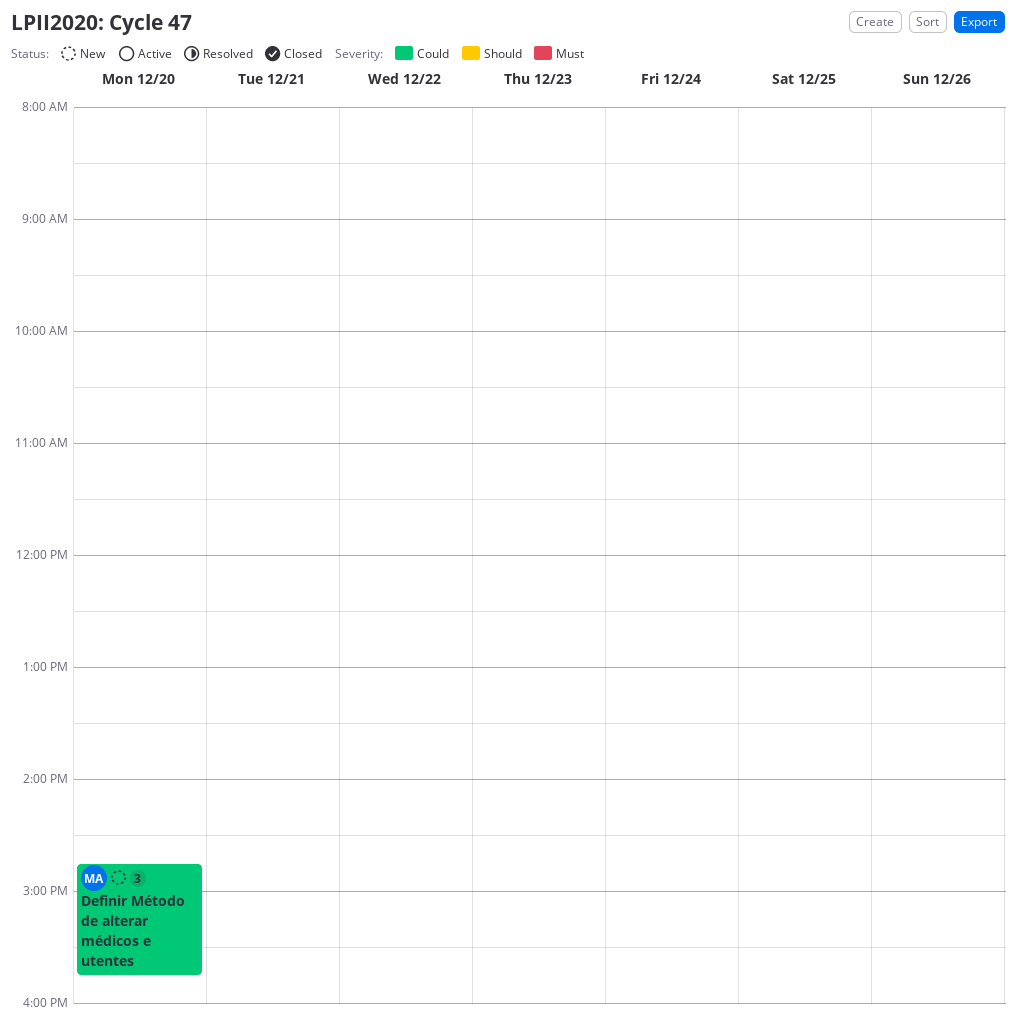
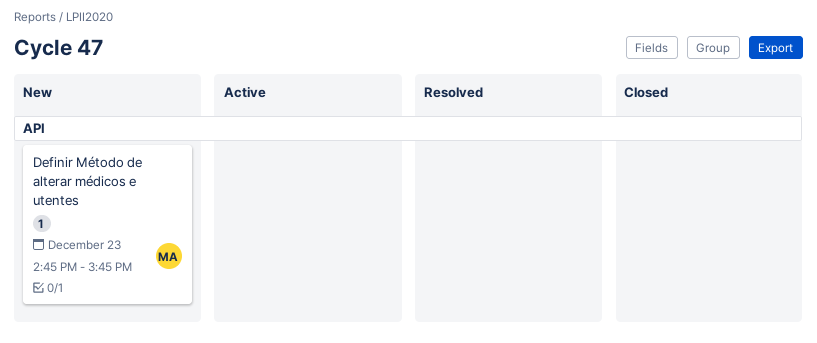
Definir Método de alterar médicos e utentes, estimate: 3 -> 1
Definir Método de alterar médicos e utentes, day: Dec 20 -> Dec 23

